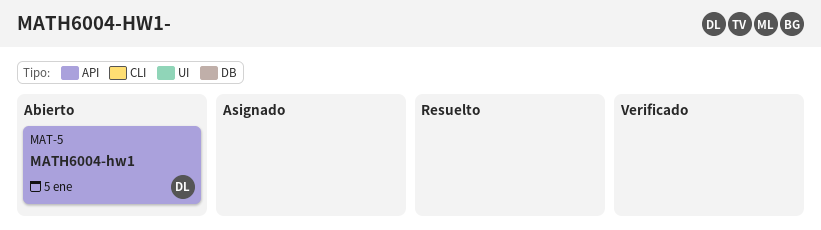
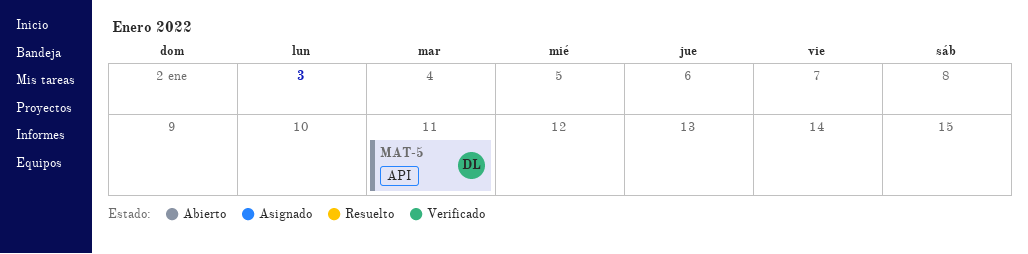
MAT-5, due: Jan 5 -> Jan 11

